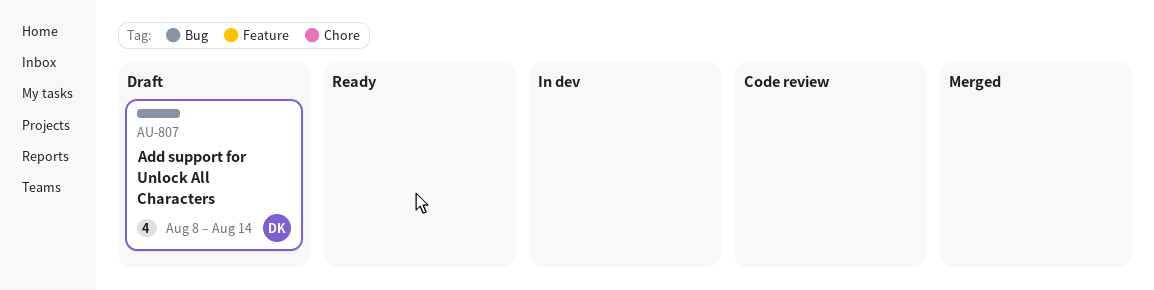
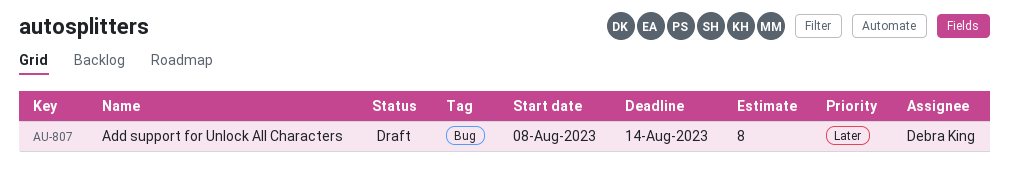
AU-807, estimate: 4 -> 8

